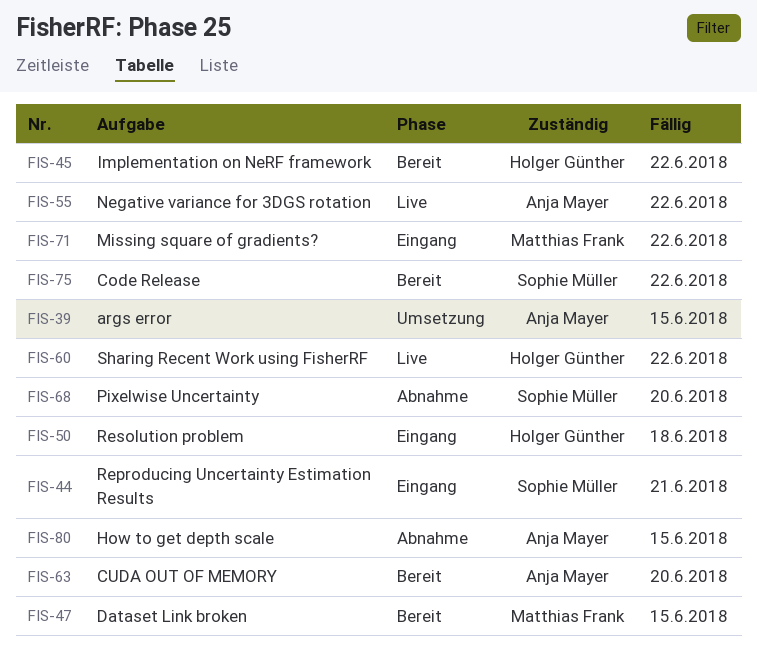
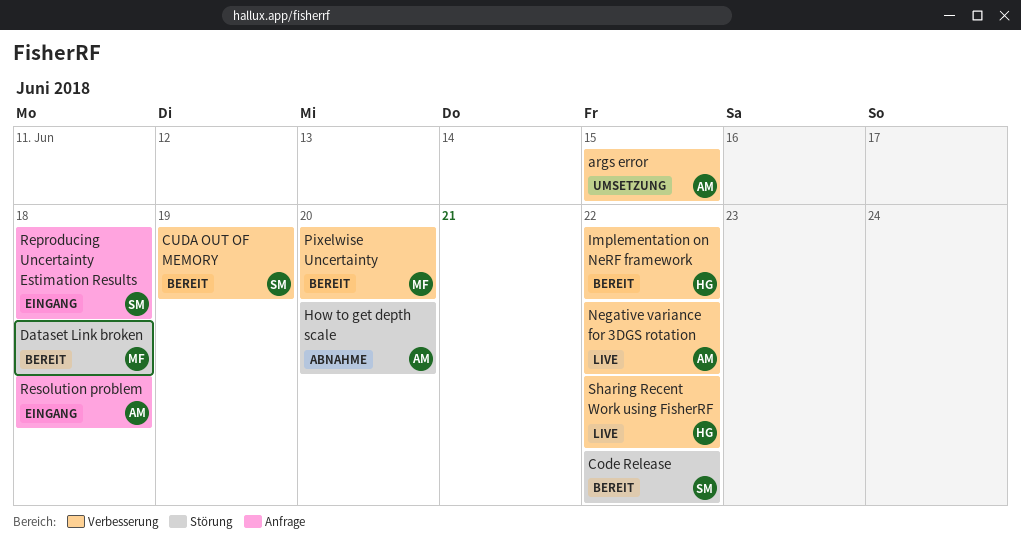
CUDA OUT OF MEMORY, owner: Anja Mayer -> Sophie Müller
CUDA OUT OF MEMORY, due: Jun 20 -> Jun 19
Dataset Link broken, due: Jun 15 -> Jun 18
How to get depth scale, due: Jun 15 -> Jun 20
Missing square of gradients?: present -> none
Pixelwise Uncertainty, status: Abnahme -> Bereit
Pixelwise Uncertainty, owner: Sophie Müller -> Matthias Frank
Reproducing Uncertainty Estimation Results, due: Jun 21 -> Jun 18
Resolution problem, owner: Holger Günther -> Anja Mayer

